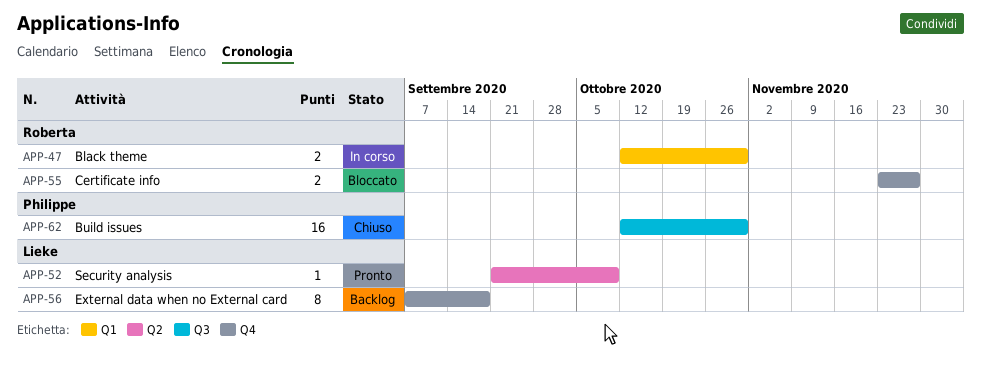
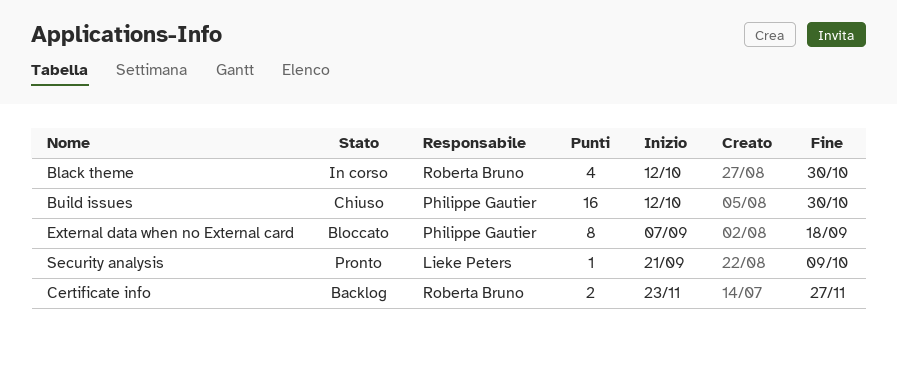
Black theme, estimate: 2 -> 4
Certificate info, status: Bloccato -> Backlog
External data when no External card, status: Backlog -> Bloccato
External data when no External card, owner: Lieke Peters -> Philippe Gautier

